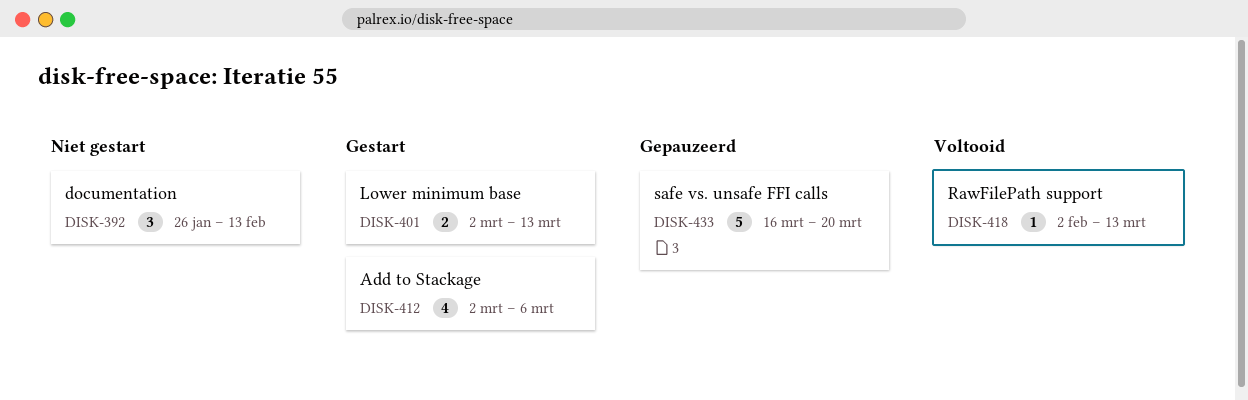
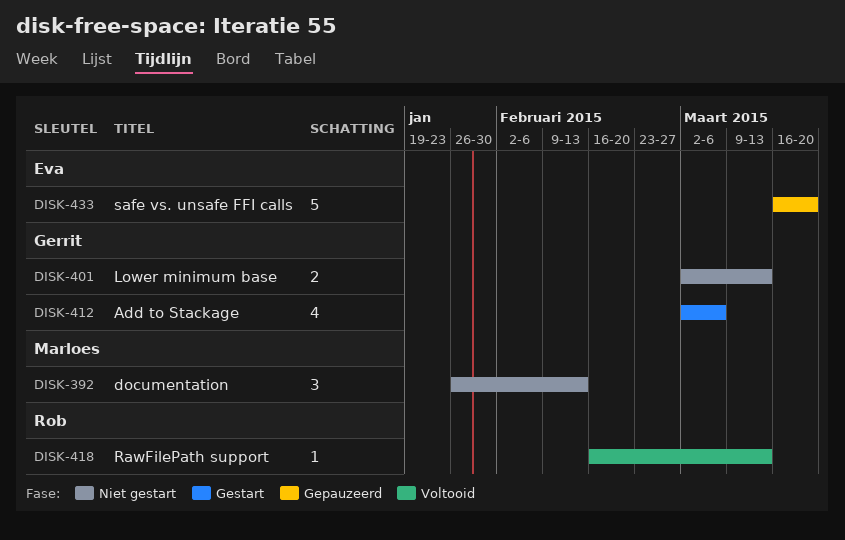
DISK-401, status: Gestart -> Niet gestart
DISK-418, start: Feb 2 -> Feb 16

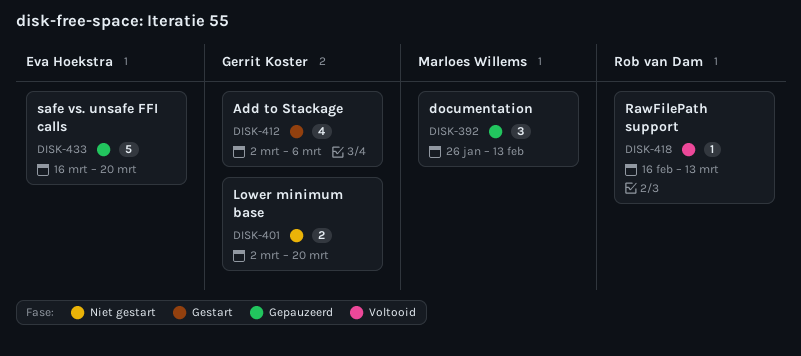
DISK-392, status: Niet gestart -> Gepauzeerd
DISK-401, due: Mar 13 -> Mar 20

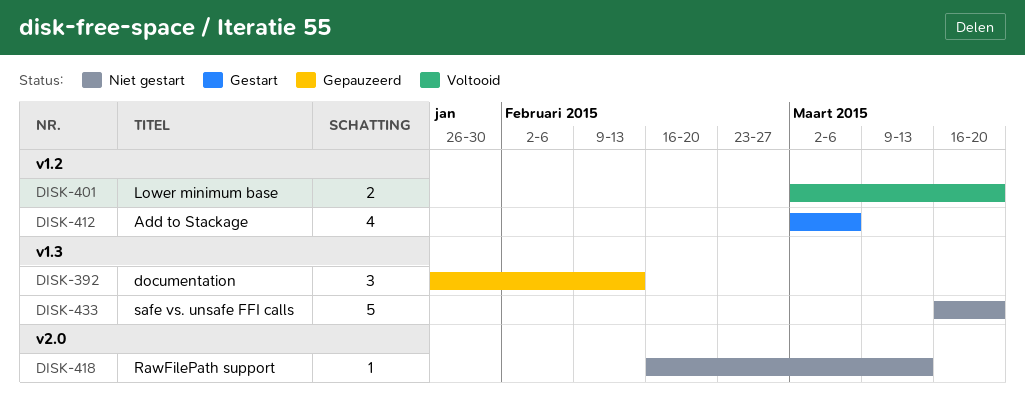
DISK-401, status: Niet gestart -> Voltooid
DISK-418, status: Voltooid -> Niet gestart
DISK-433, status: Gepauzeerd -> Niet gestart

